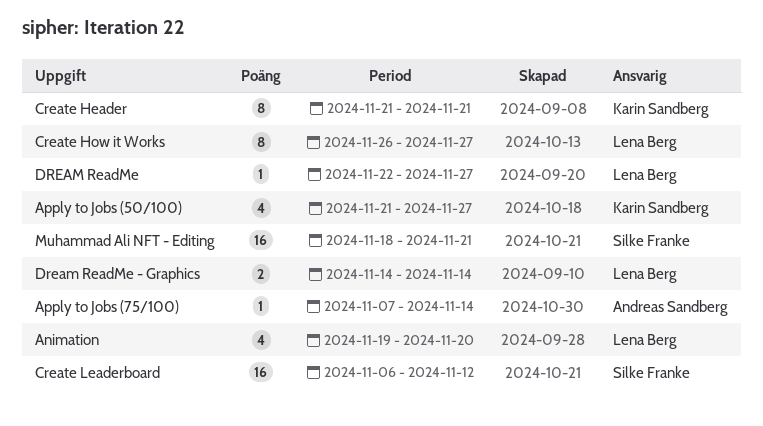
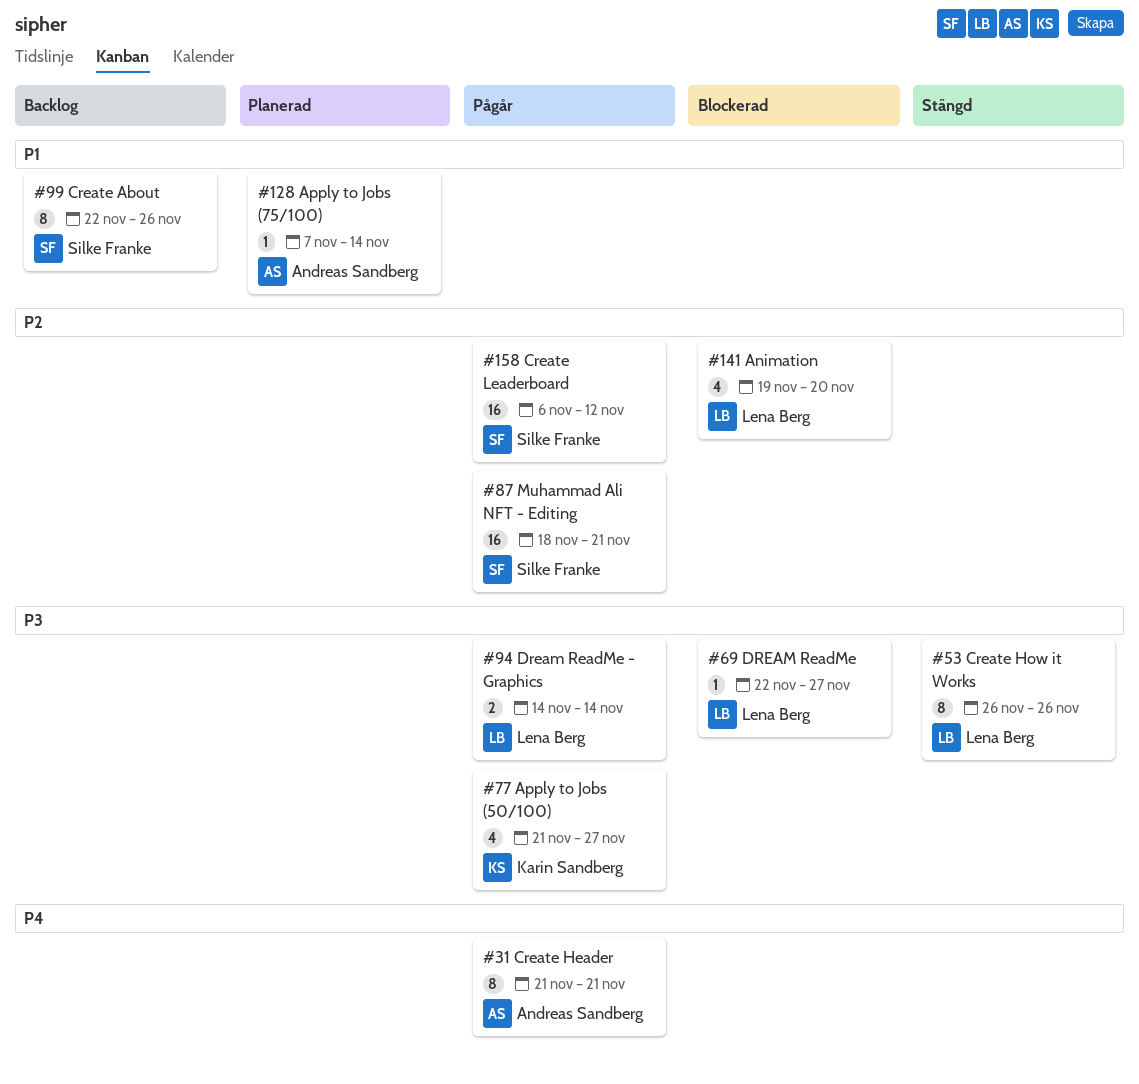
Create About: none -> present
Create Header, owner: Karin Sandberg -> Andreas Sandberg
Create How it Works, due: Nov 27 -> Nov 26

